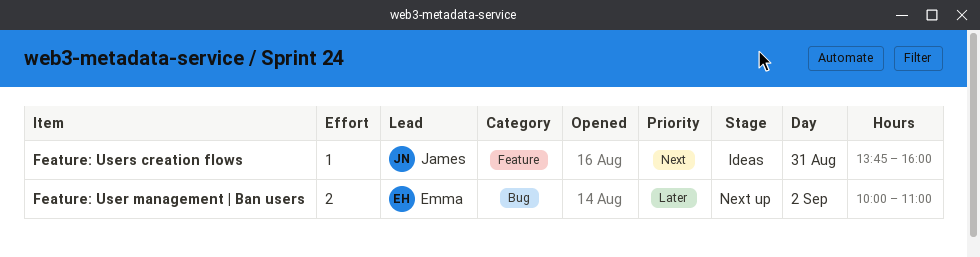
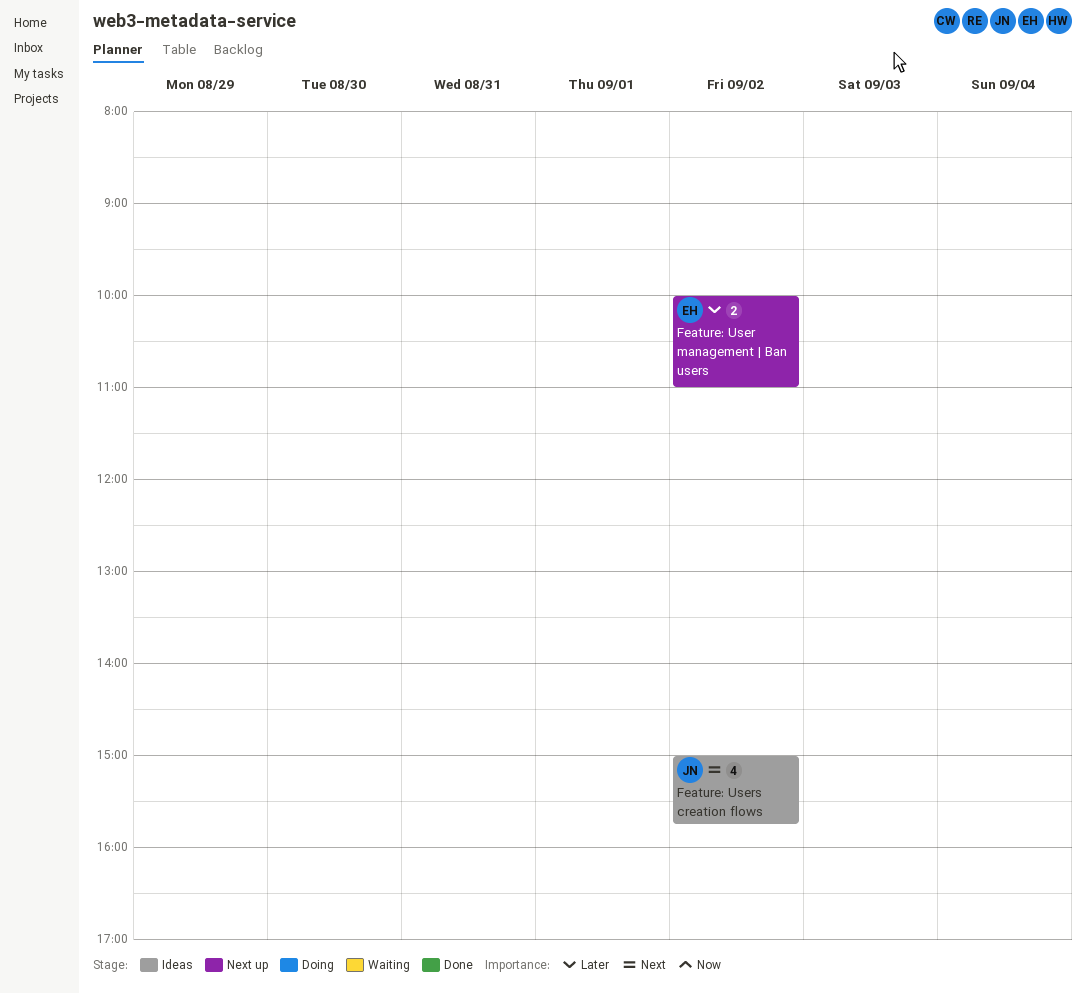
Feature: Users creation flows, estimate: 1 -> 4
Feature: Users creation flows, day: Aug 31 -> Sep 2
Feature: Users creation flows, begins: 13:45 -> 15:00
Feature: Users creation flows, ends: 16:00 -> 15:45

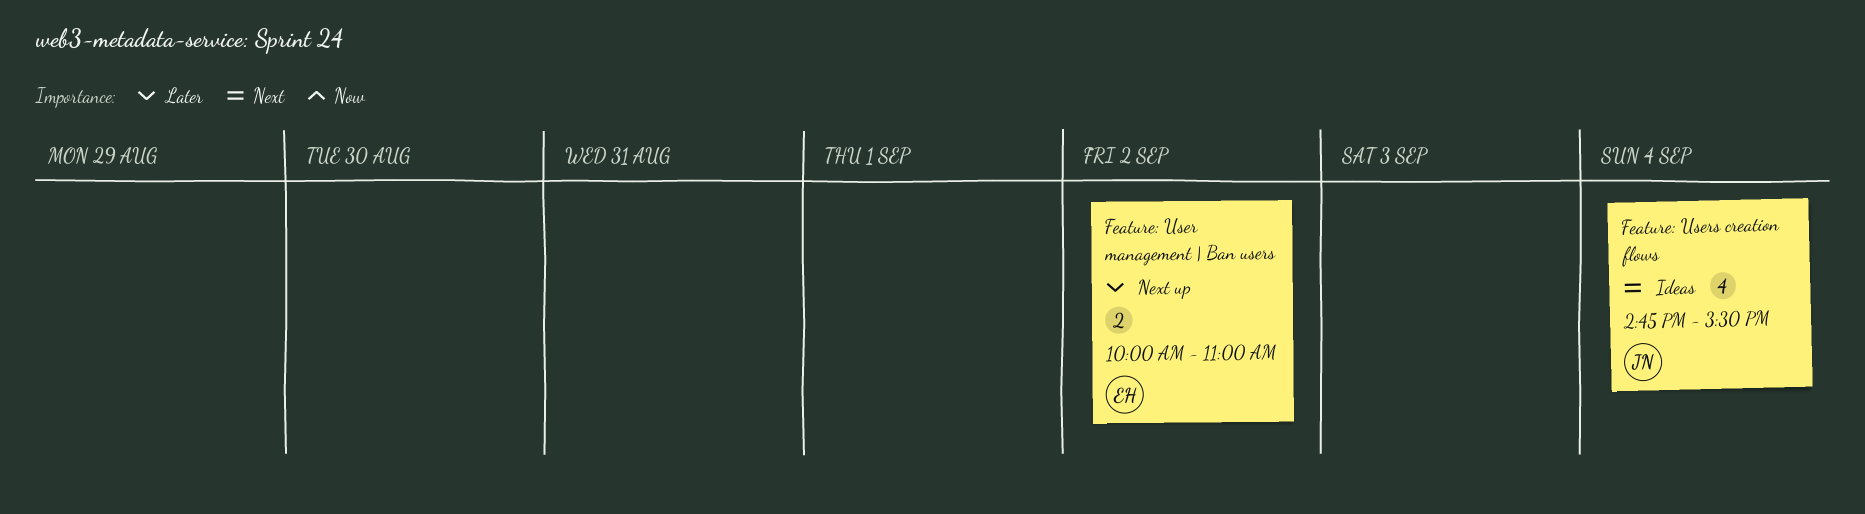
Feature: Users creation flows, day: Sep 2 -> Sep 4
Feature: Users creation flows, begins: 15:00 -> 14:45
Feature: Users creation flows, ends: 15:45 -> 15:30

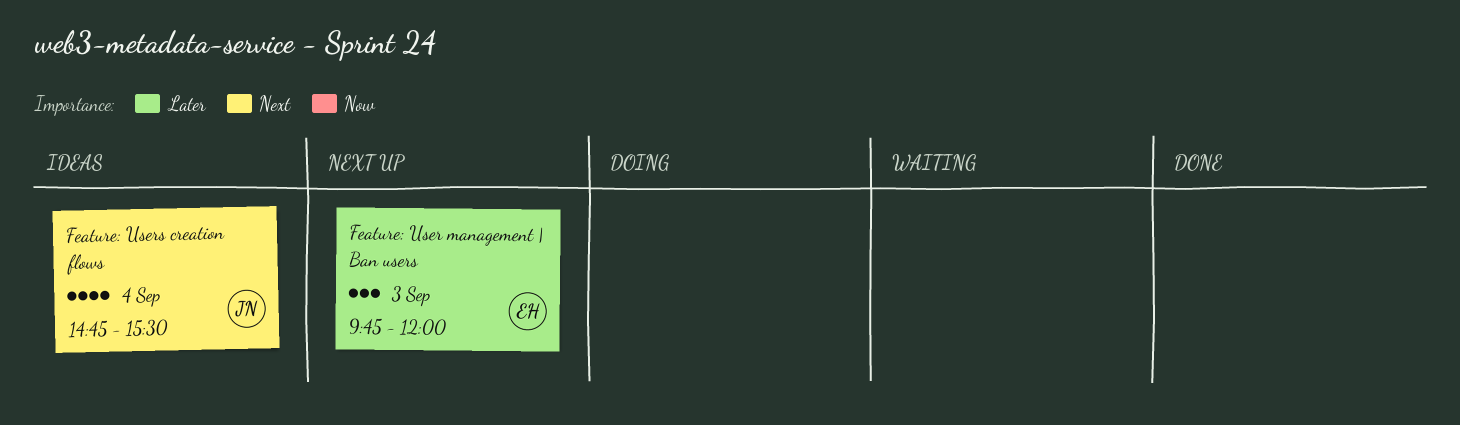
Feature: User management | Ban users, estimate: 2 -> 3
Feature: User management | Ban users, day: Sep 2 -> Sep 3
Feature: User management | Ban users, begins: 10:00 -> 09:45
Feature: User management | Ban users, ends: 11:00 -> 12:00

